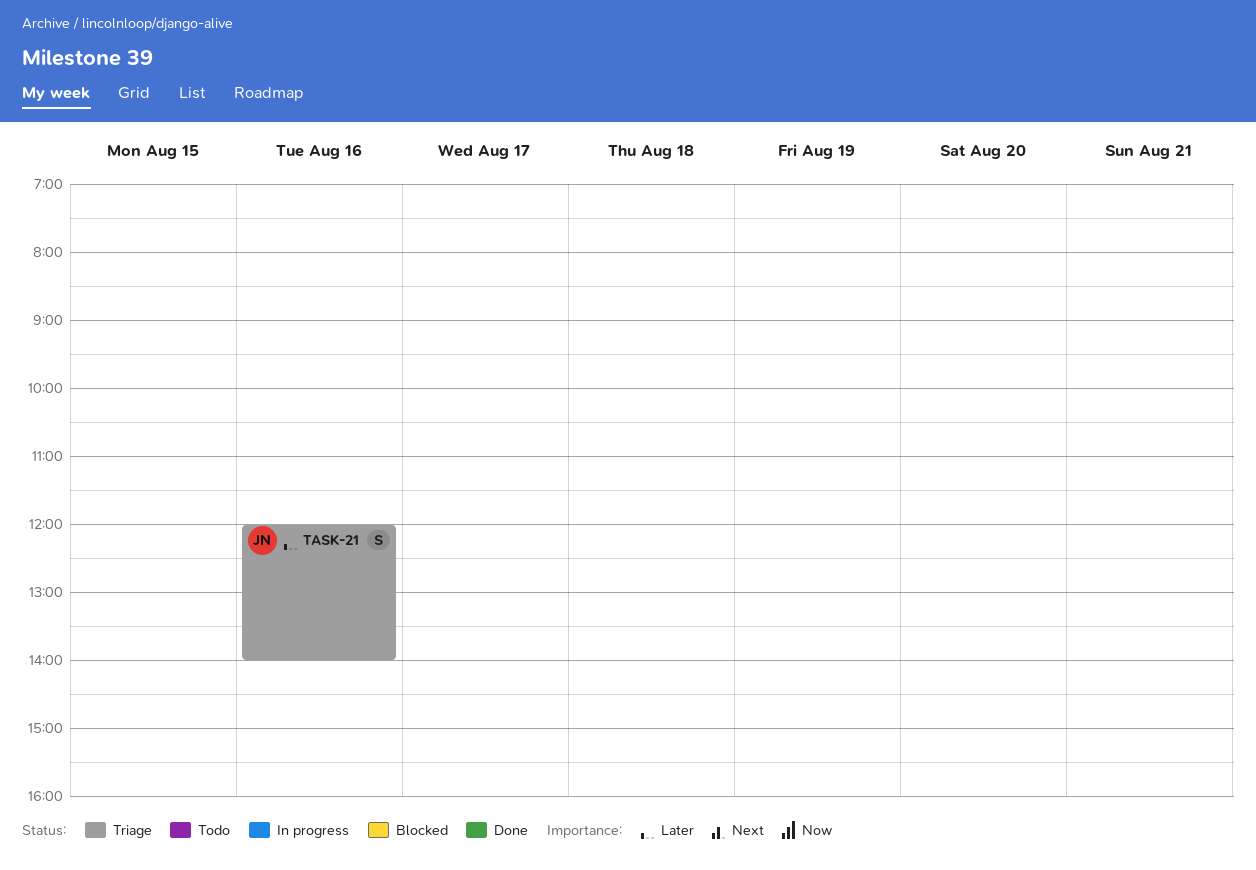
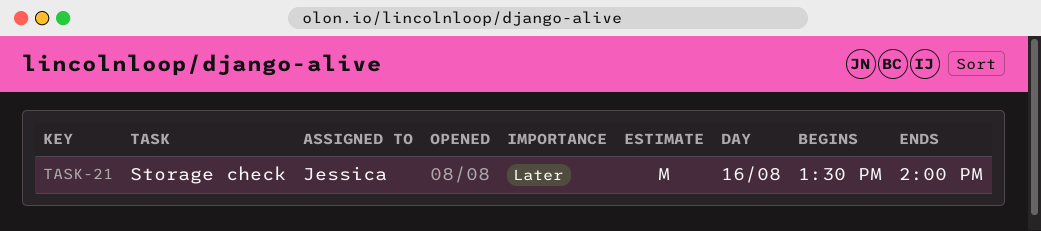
TASK-21, estimate: S -> M
TASK-21, begins: 12:00 -> 13:30

